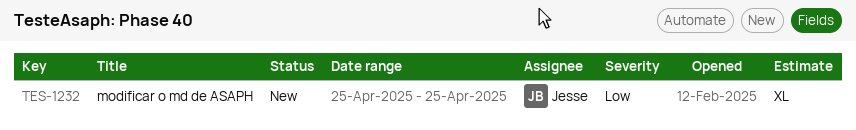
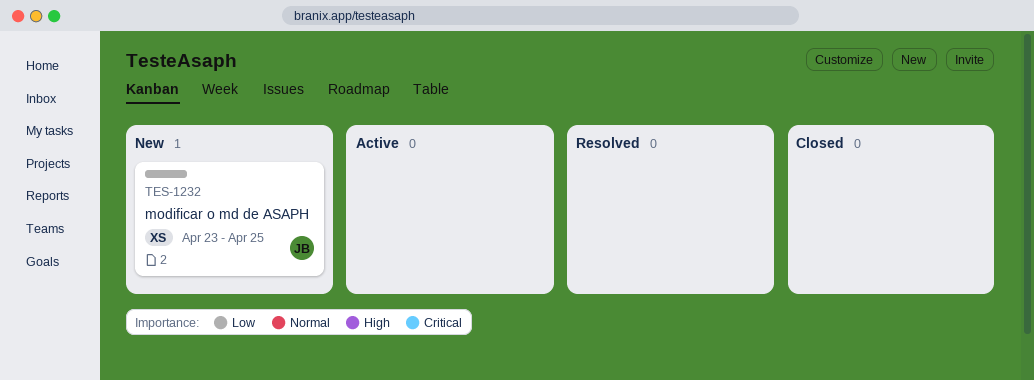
TES-1232, estimate: XL -> XS
TES-1232, start: Apr 25 -> Apr 23

